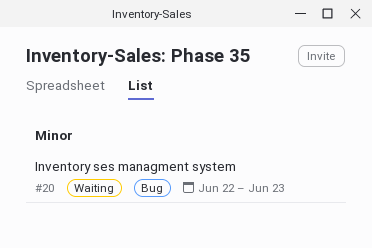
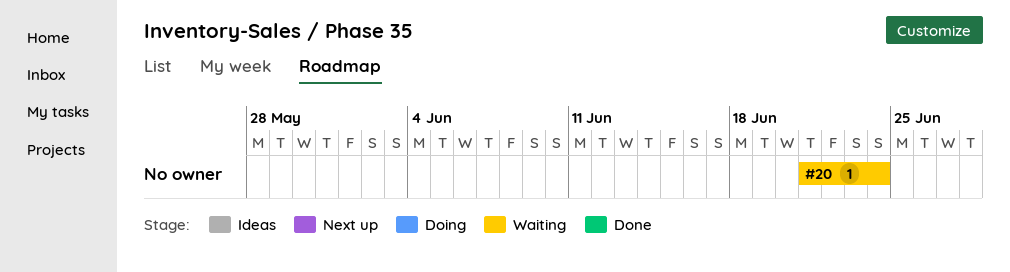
#20, start: Jun 22 -> Jun 21
#20, due: Jun 23 -> Jun 24

